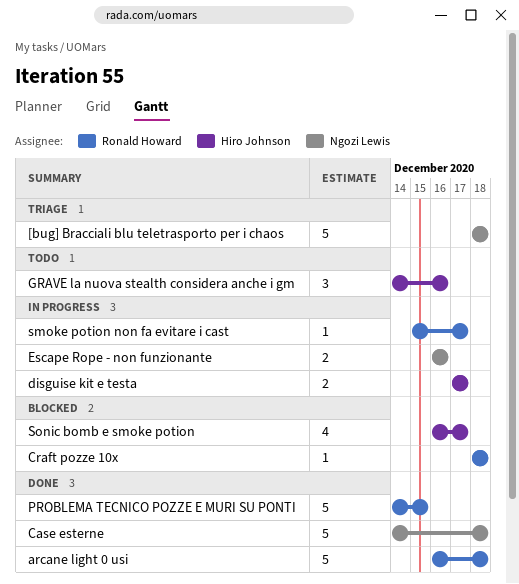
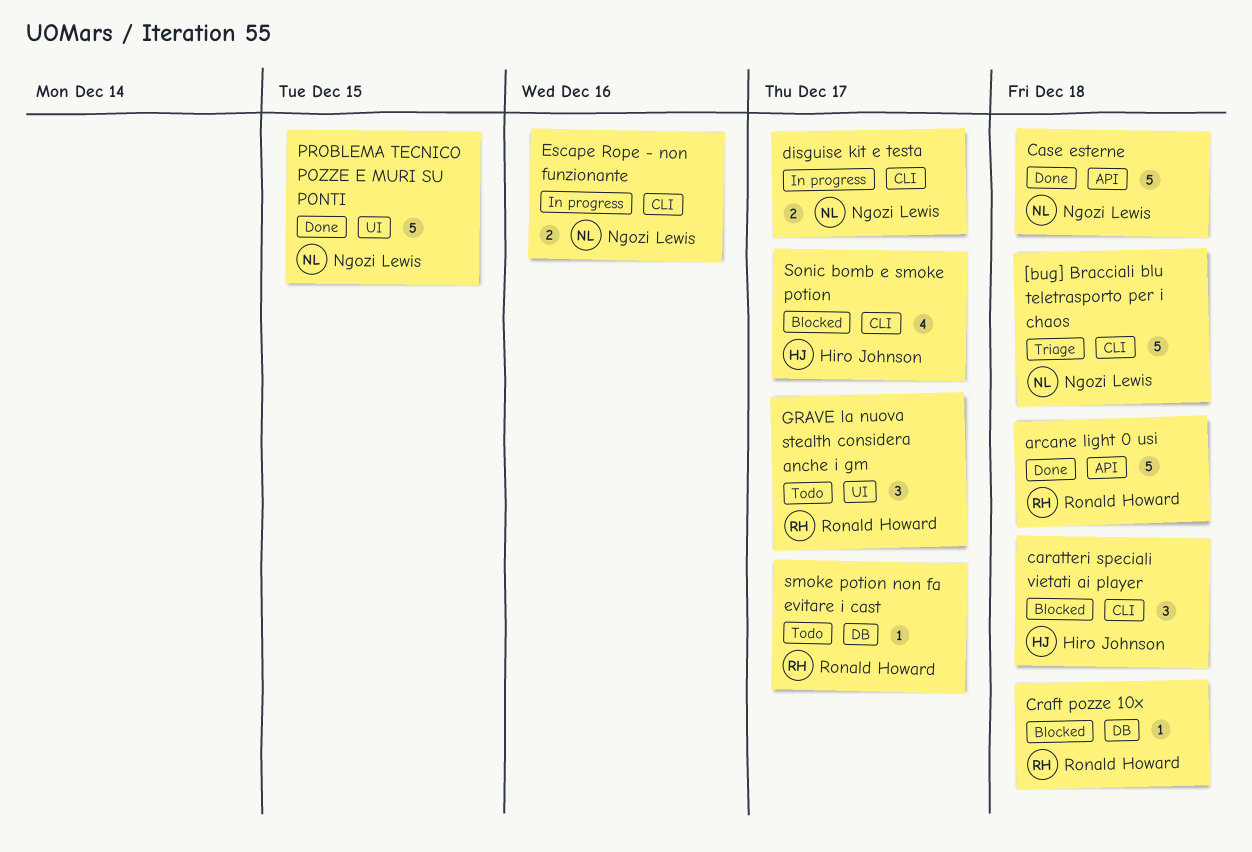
caratteri speciali vietati ai player: none -> present
disguise kit e testa, owner: Hiro Johnson -> Ngozi Lewis
GRAVE la nuova stealth considera anche i gm, owner: Hiro Johnson -> Ronald Howard
GRAVE la nuova stealth considera anche i gm, due: Dec 16 -> Dec 17
PROBLEMA TECNICO POZZE E MURI SU PONTI, owner: Ronald Howard -> Ngozi Lewis
smoke potion non fa evitare i cast, status: In progress -> Todo

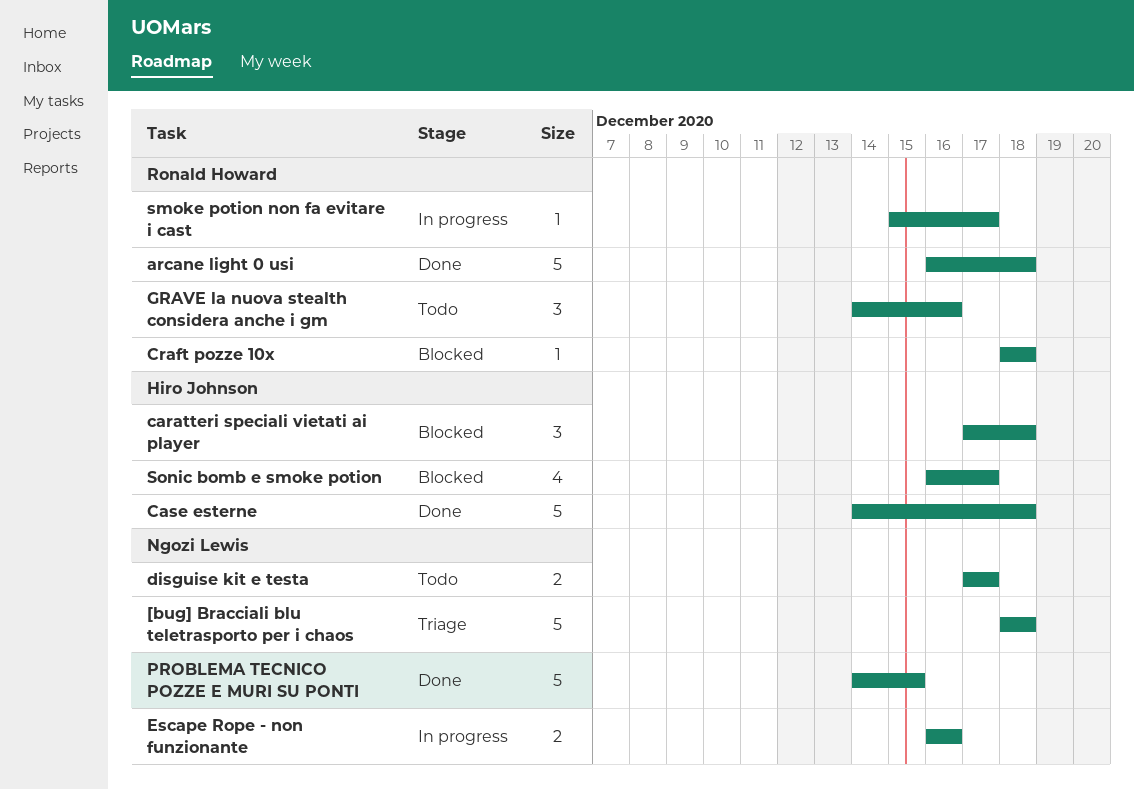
Case esterne, owner: Ngozi Lewis -> Hiro Johnson
disguise kit e testa, status: In progress -> Todo
GRAVE la nuova stealth considera anche i gm, due: Dec 17 -> Dec 16
smoke potion non fa evitare i cast, status: Todo -> In progress

